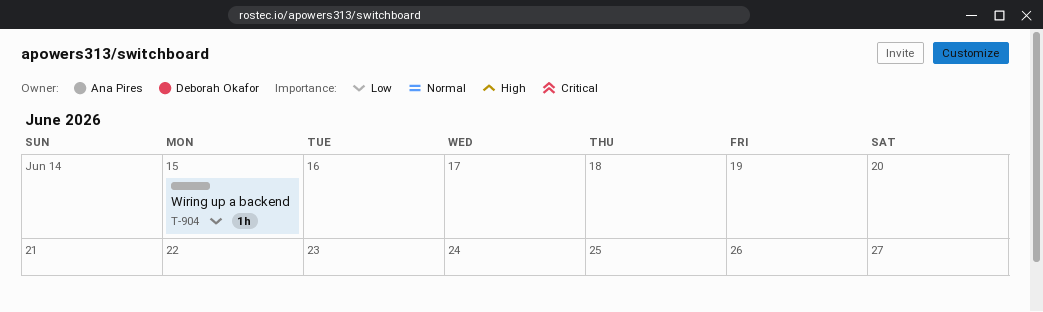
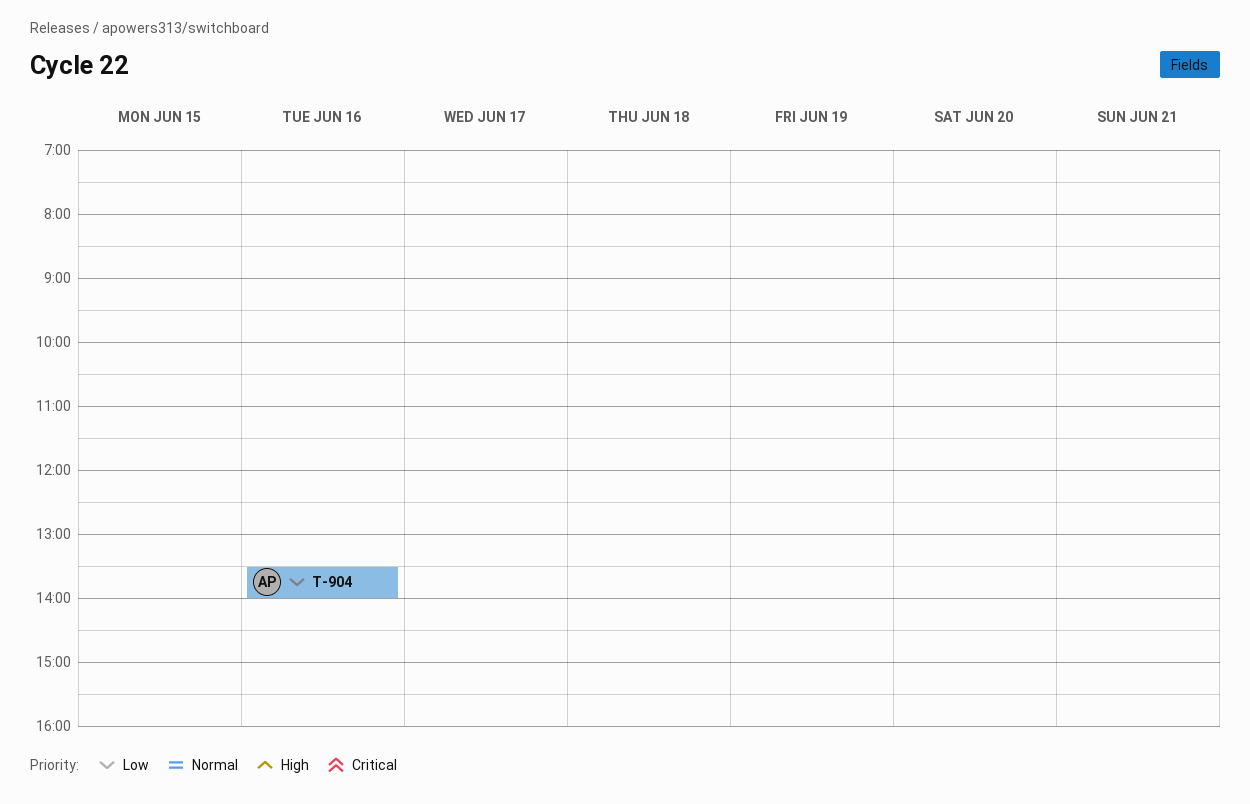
T-904, day: Jun 15 -> Jun 16

